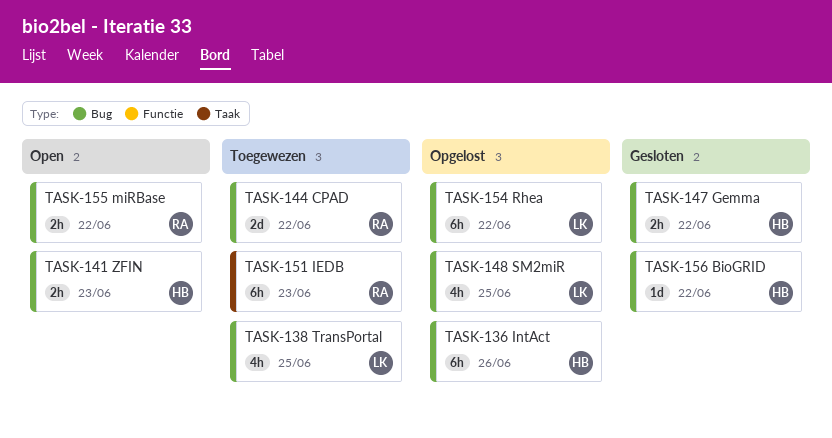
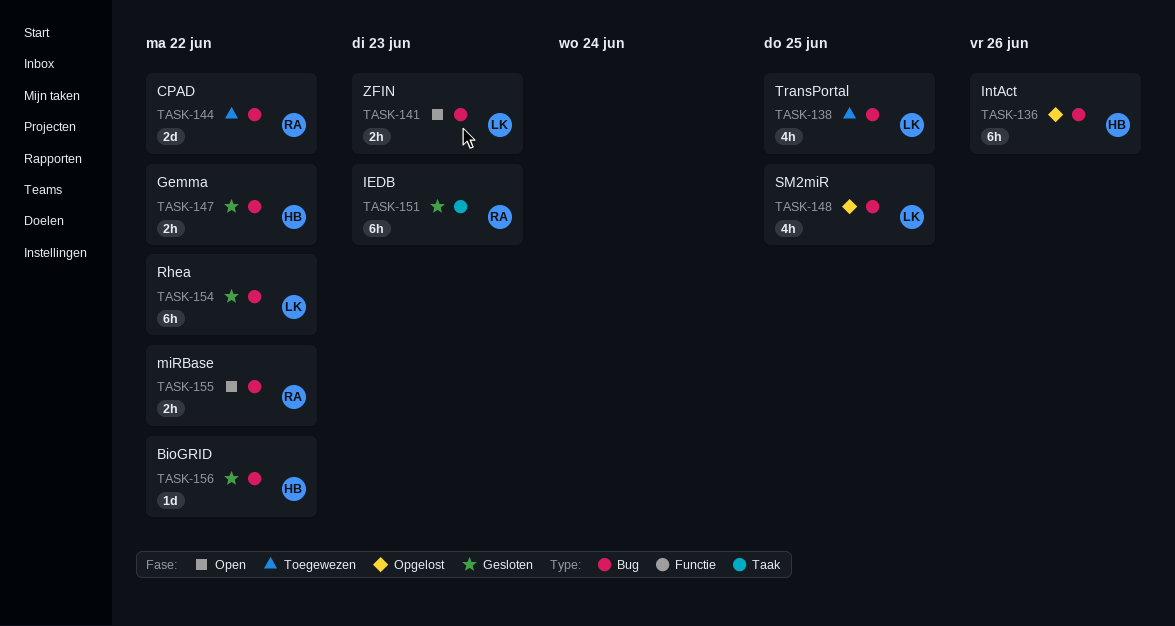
TASK-141, owner: HB -> LK
TASK-151, status: Toegewezen -> Gesloten
TASK-154, status: Opgelost -> Gesloten

